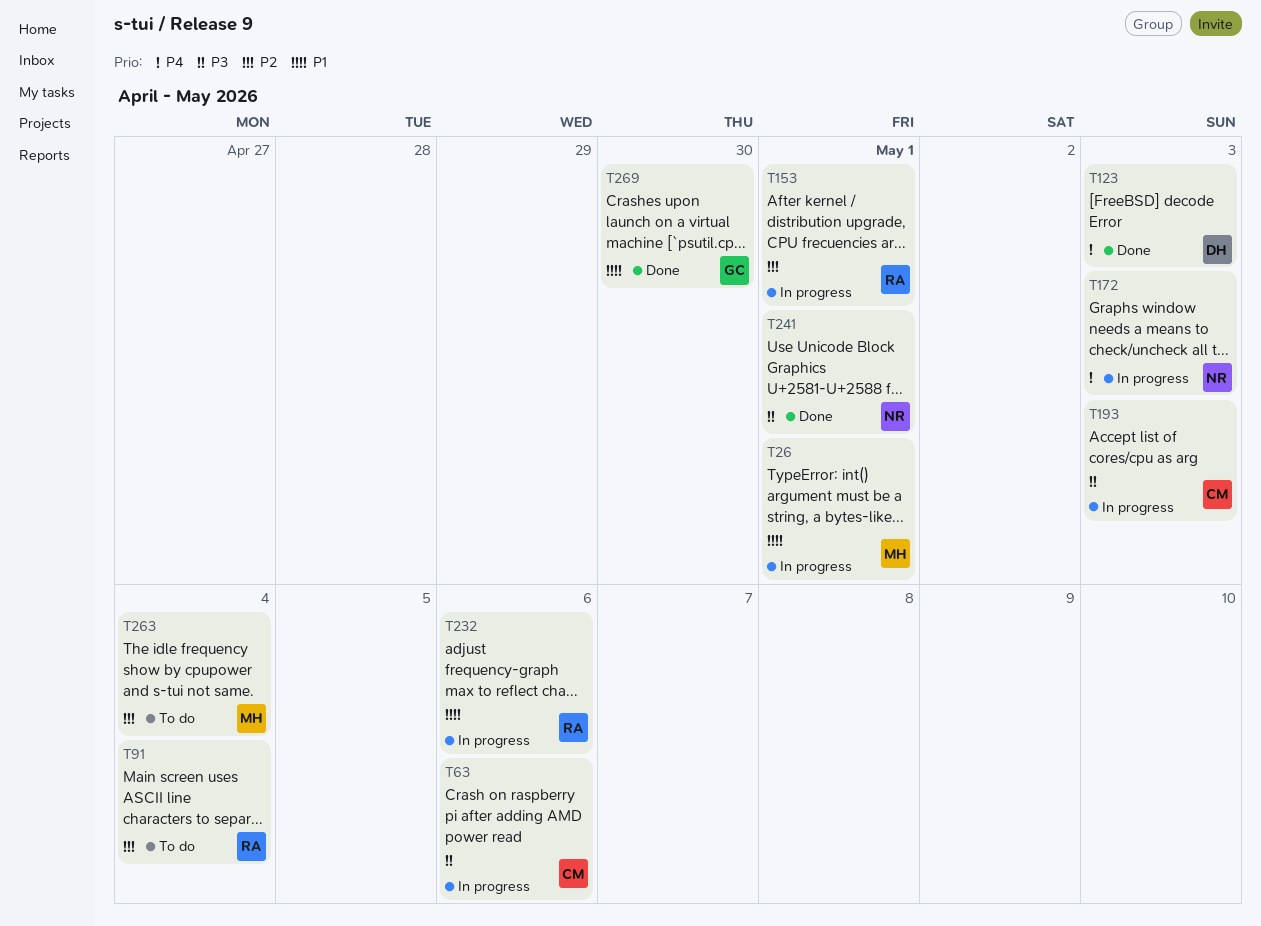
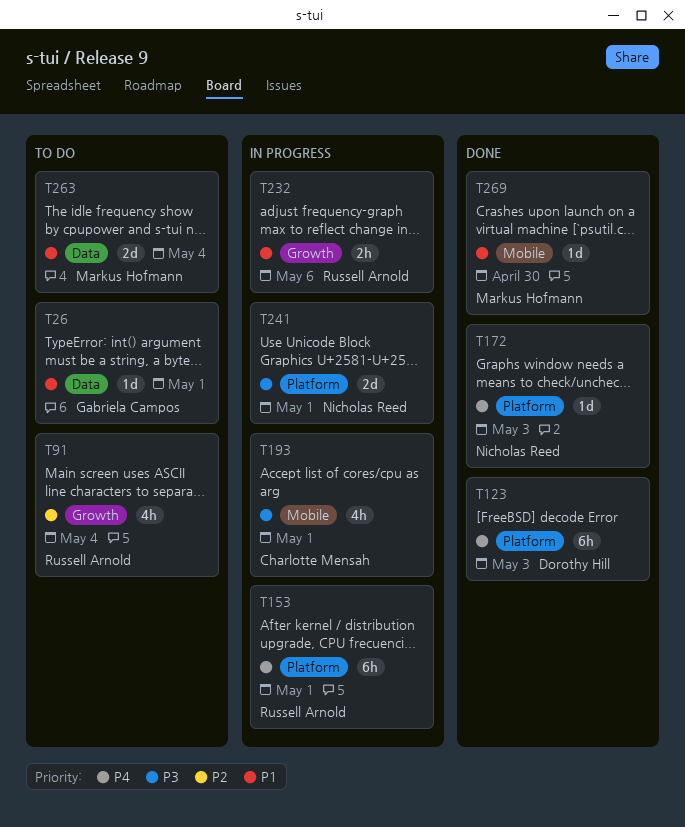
T26, status: In progress -> To do
T26, owner: Markus Hofmann -> Gabriela Campos
T63: present -> none
T153, priority: P2 -> P4
T172, status: In progress -> Done
T193, due: May 3 -> May 1
T241, status: Done -> In progress
T263, priority: P2 -> P1
T269, owner: Gabriela Campos -> Markus Hofmann

